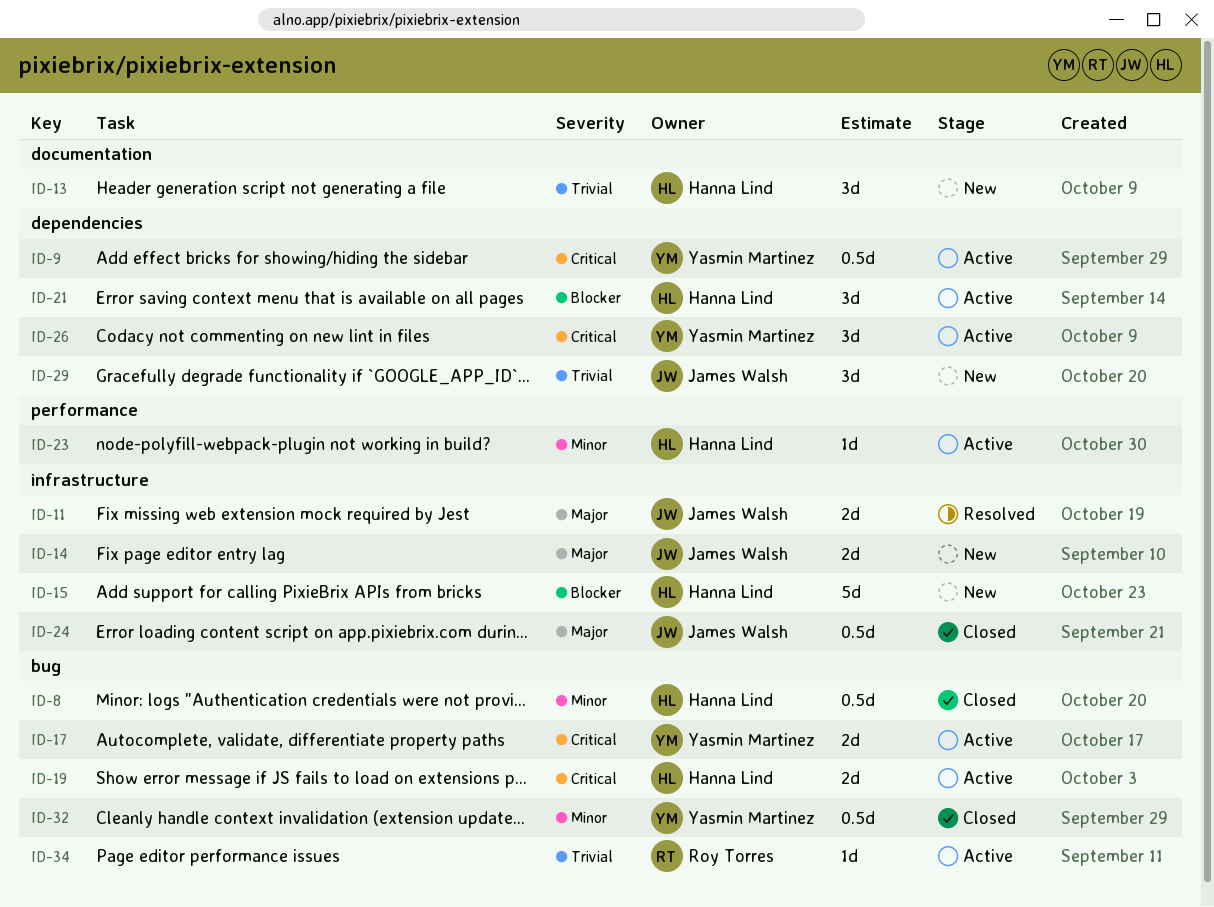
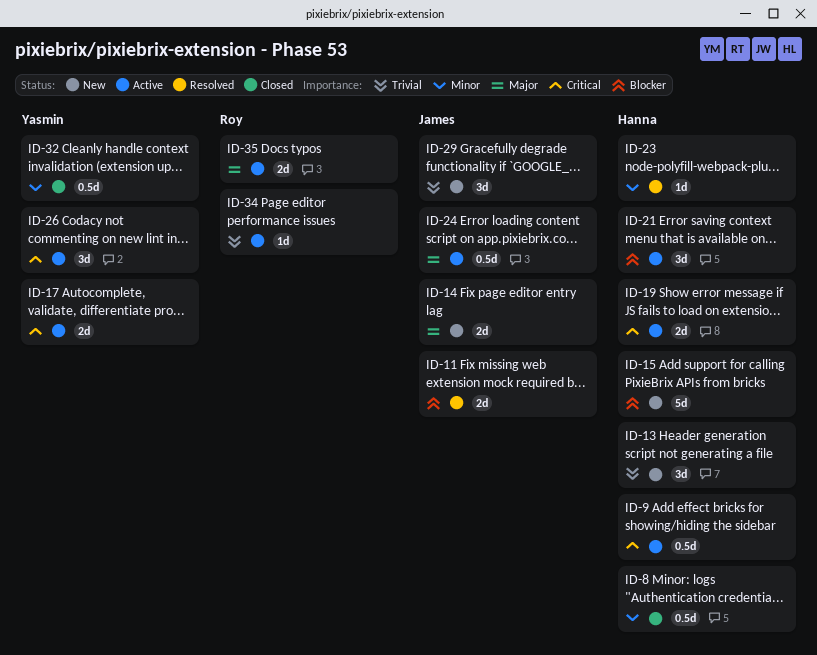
ID-9, owner: Yasmin Martinez -> Hanna Lind
ID-11, priority: Major -> Blocker
ID-23, status: Active -> Resolved
ID-24, status: Closed -> Active
ID-35: none -> present

